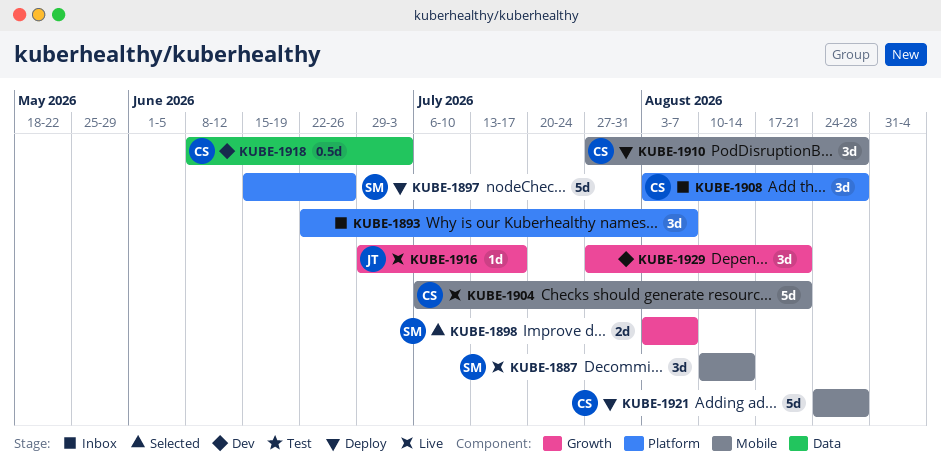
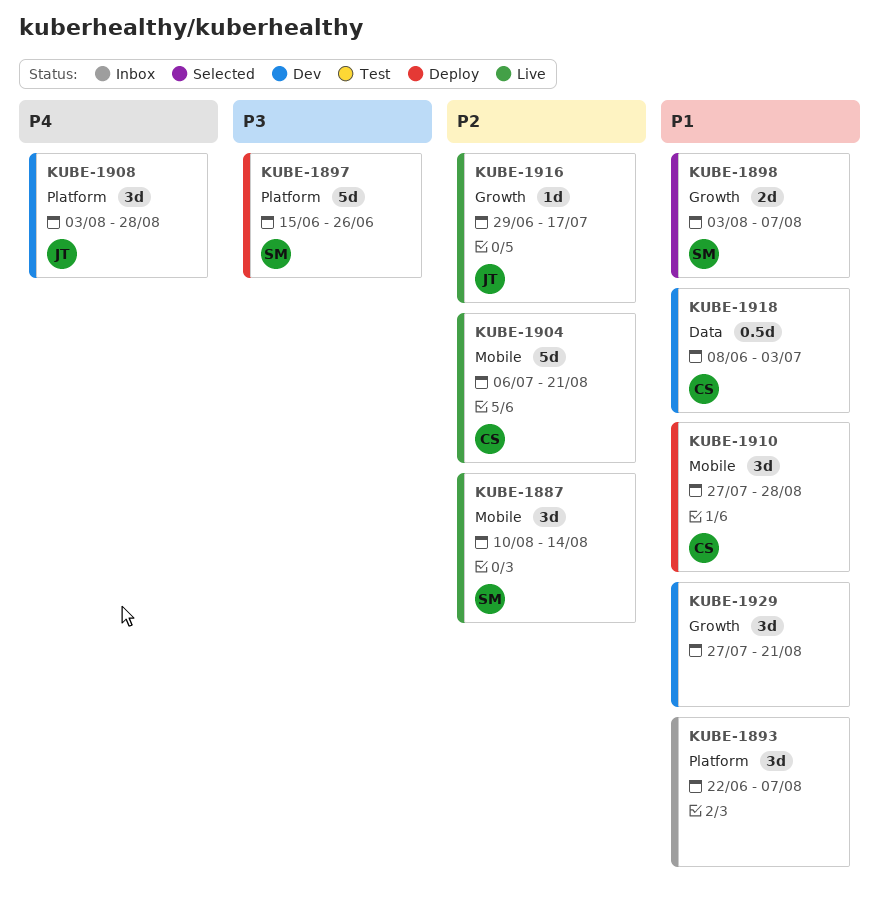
KUBE-1908, status: Inbox -> Dev
KUBE-1908, owner: CS -> JT
KUBE-1921: present -> none

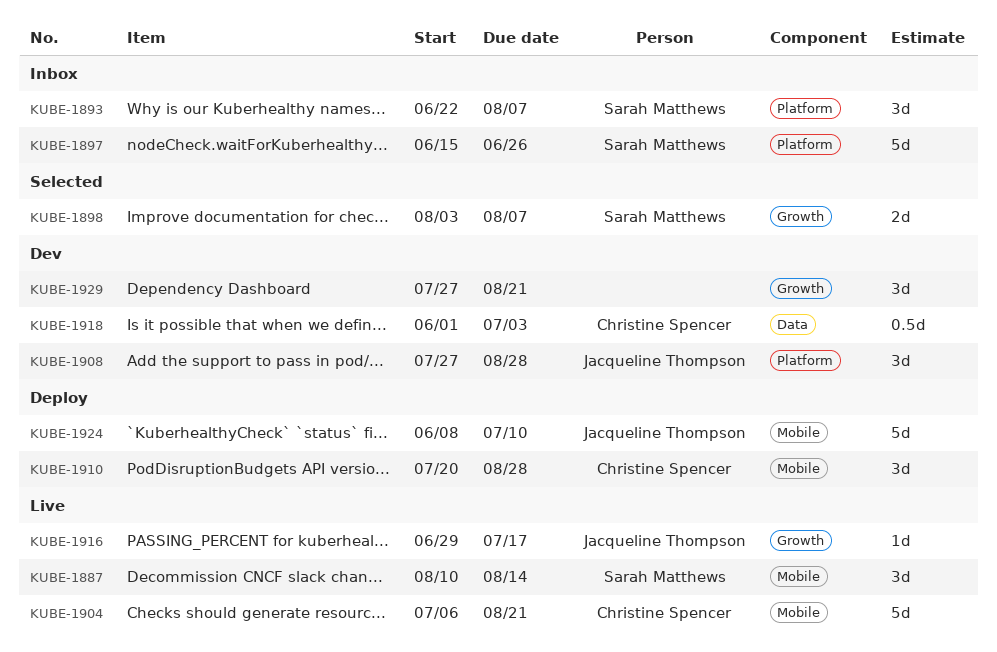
KUBE-1893, owner: none -> Sarah Matthews
KUBE-1897, status: Deploy -> Inbox
KUBE-1908, start: Aug 3 -> Jul 27
KUBE-1910, start: Jul 27 -> Jul 20
KUBE-1918, start: Jun 8 -> Jun 1
KUBE-1924: none -> present

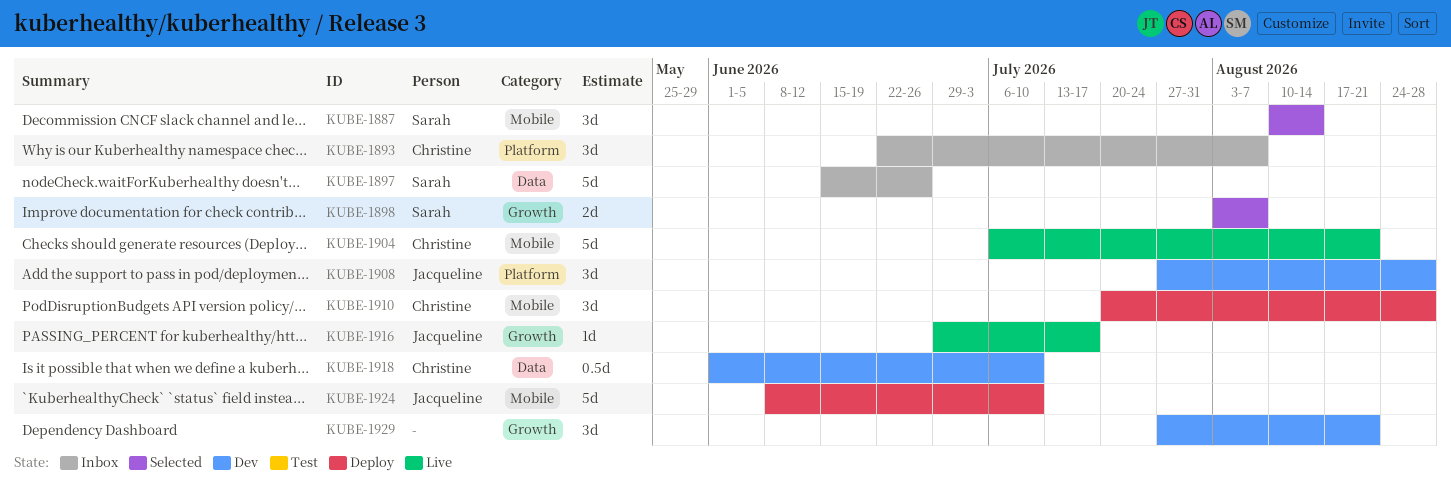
KUBE-1887, status: Live -> Selected
KUBE-1893, owner: Sarah Matthews -> Christine Spencer
KUBE-1897, label: Platform -> Data
KUBE-1918, due: Jul 3 -> Jul 10

